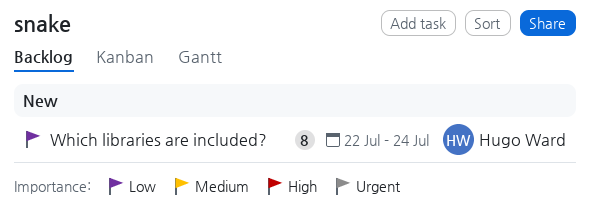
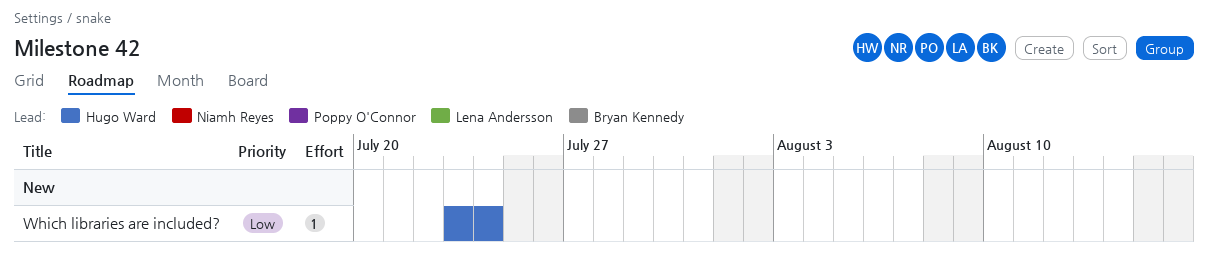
Which libraries are included?, estimate: 8 -> 1
Which libraries are included?, start: Jul 22 -> Jul 23

